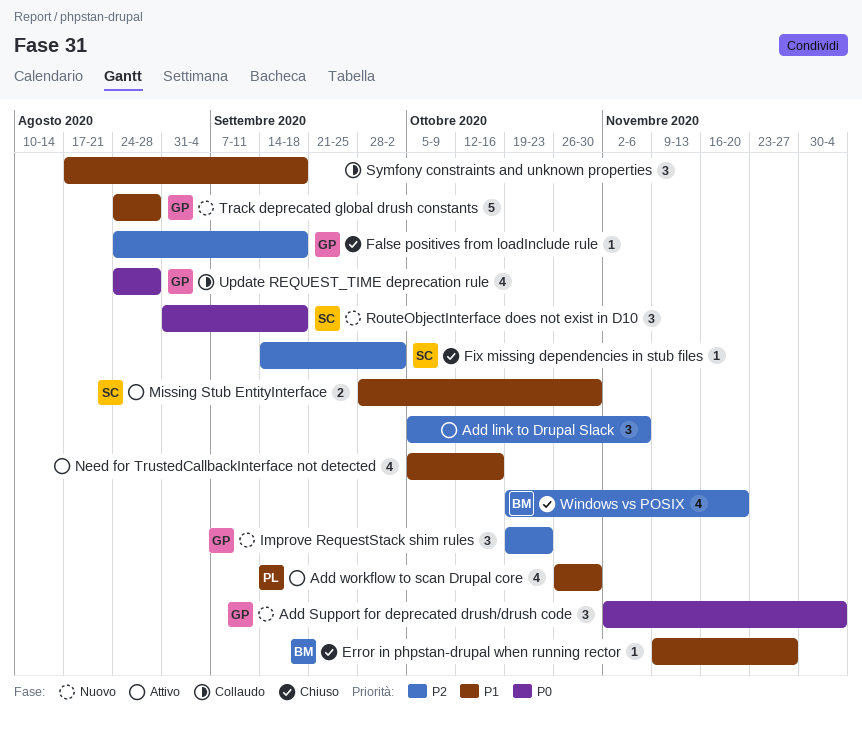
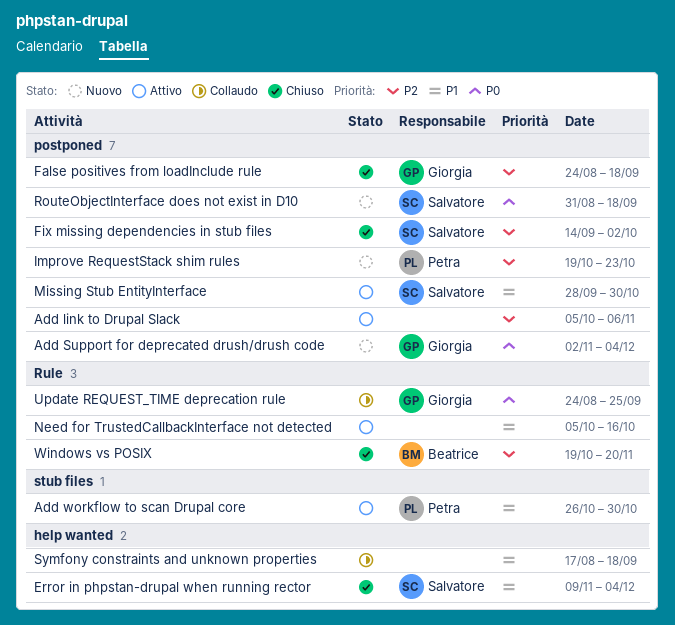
Error in phpstan-drupal when running rector, owner: Beatrice -> Salvatore
Error in phpstan-drupal when running rector, due: Nov 27 -> Dec 4
Improve RequestStack shim rules, owner: Giorgia -> Petra
Track deprecated global drush constants: present -> none
Update REQUEST_TIME deprecation rule, due: Aug 28 -> Sep 25

